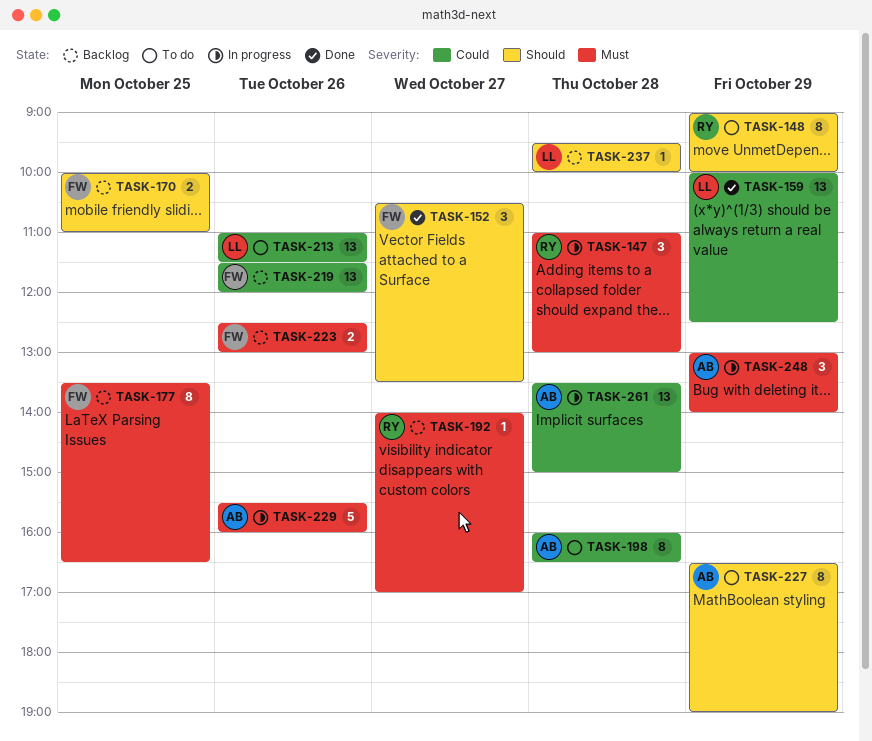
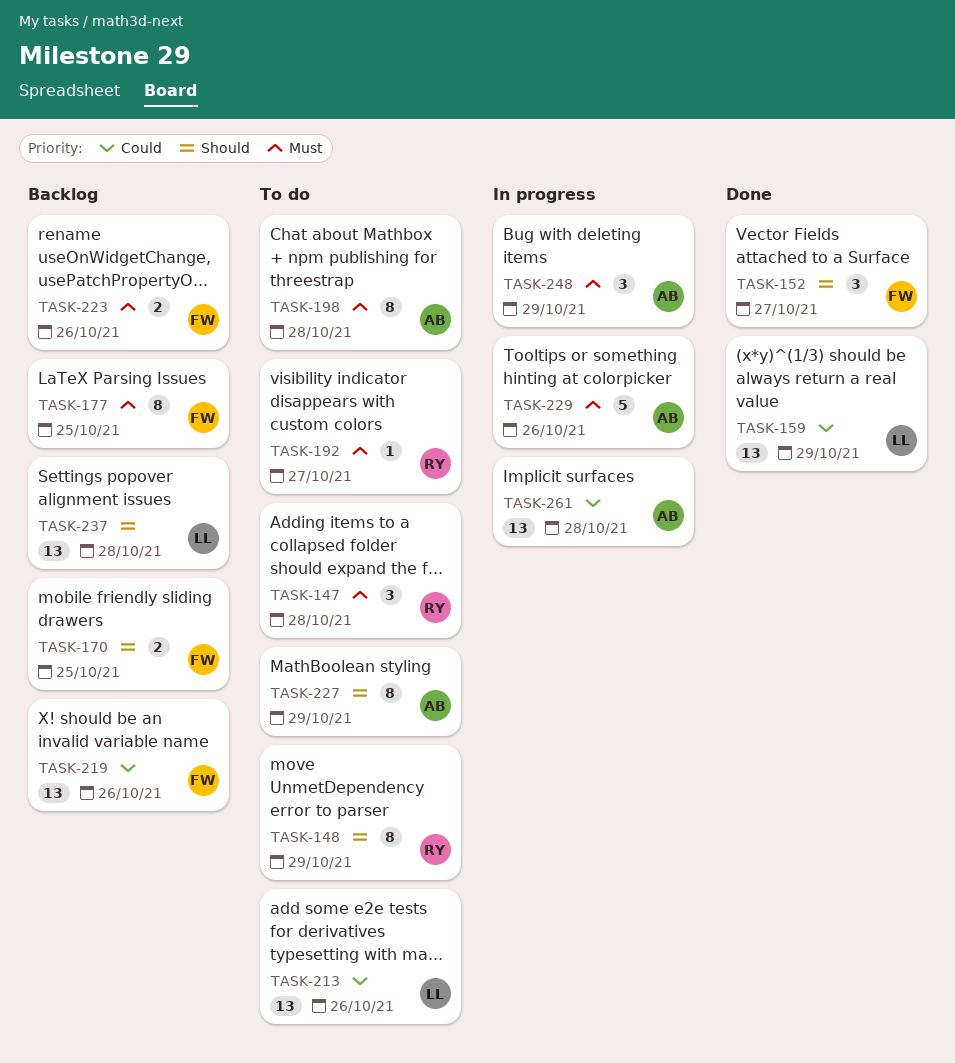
TASK-147, status: In progress -> To do
TASK-192, status: Backlog -> To do
TASK-198, priority: Could -> Must
TASK-237, estimate: 1 -> 13

